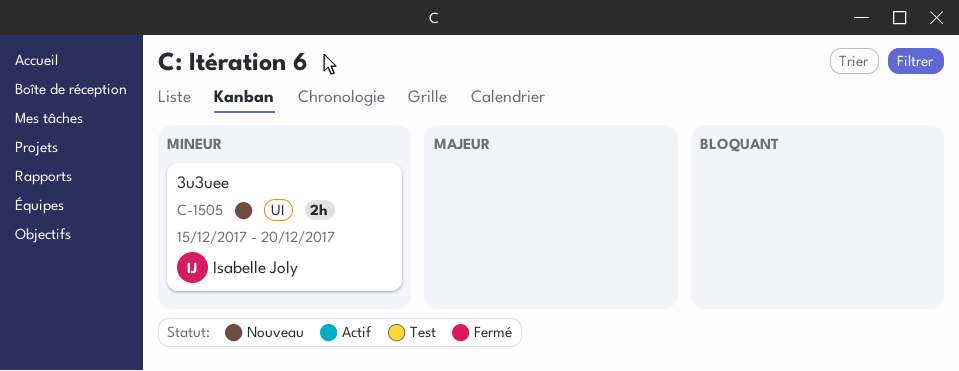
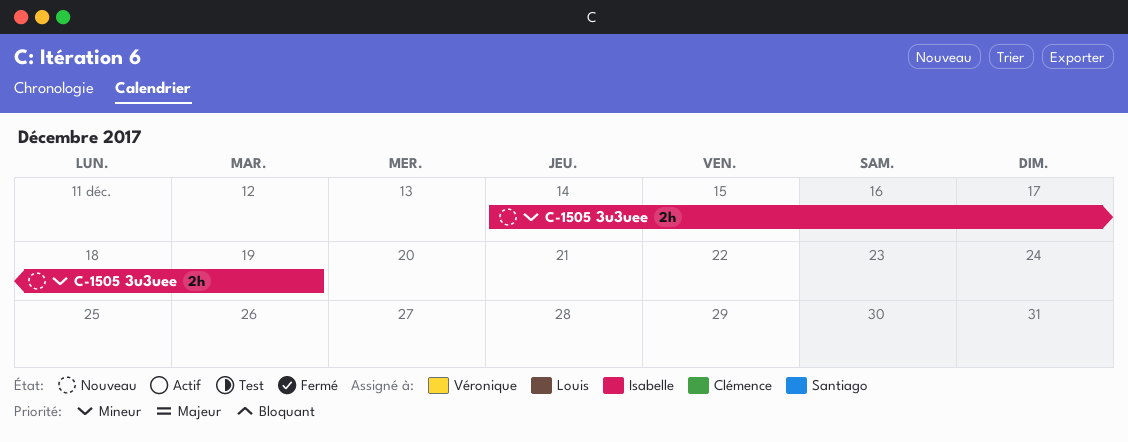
C-1505, start: Dec 15 -> Dec 14
C-1505, due: Dec 20 -> Dec 19

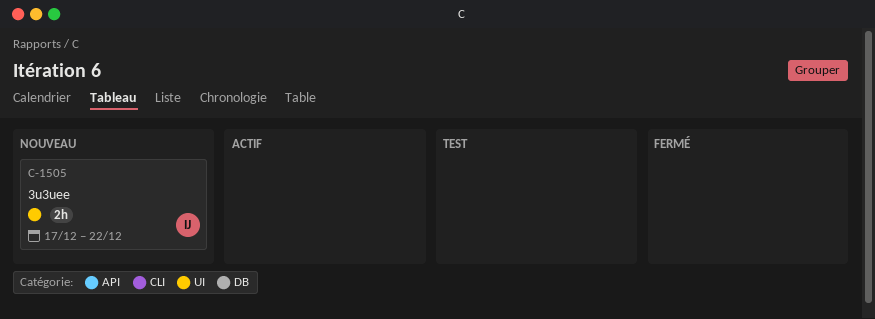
C-1505, start: Dec 14 -> Dec 17
C-1505, due: Dec 19 -> Dec 22

